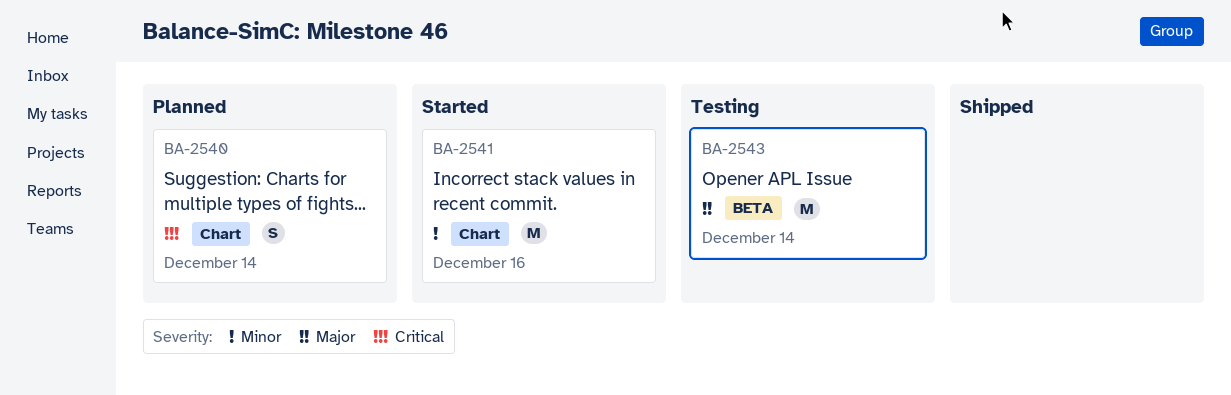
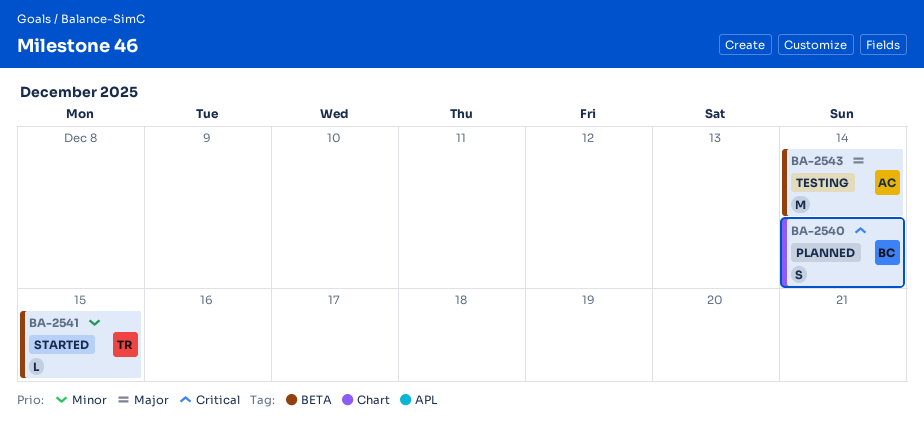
BA-2541, label: Chart -> BETA
BA-2541, estimate: M -> L
BA-2541, due: Dec 16 -> Dec 15

